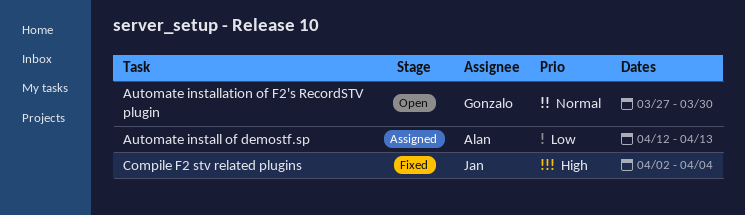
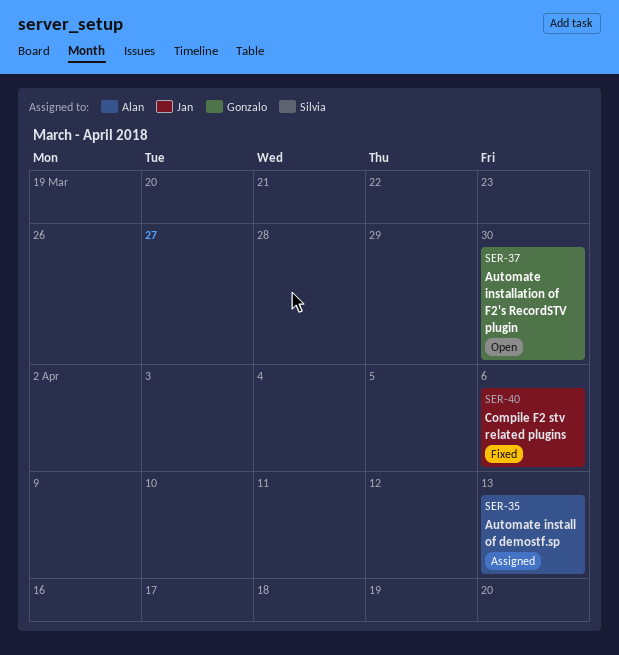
Compile F2 stv related plugins, due: Apr 4 -> Apr 6

